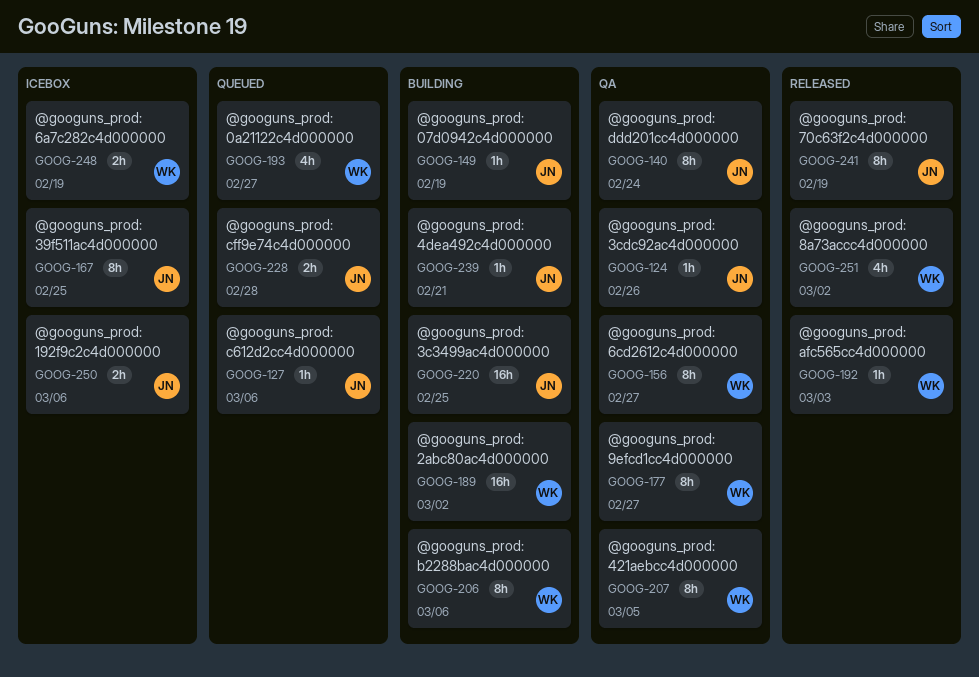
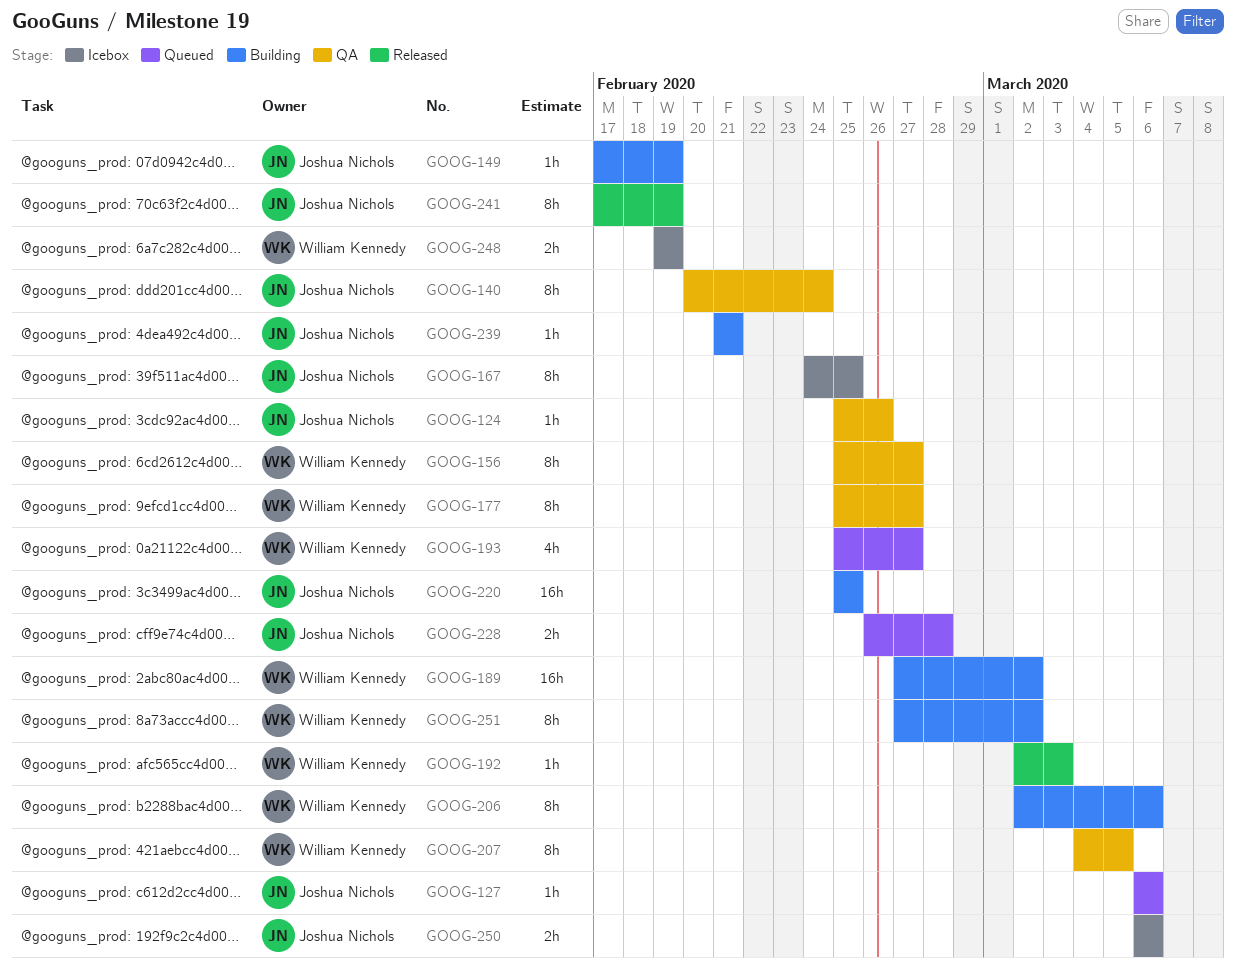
GOOG-251, status: Released -> Building
GOOG-251, estimate: 4h -> 8h

